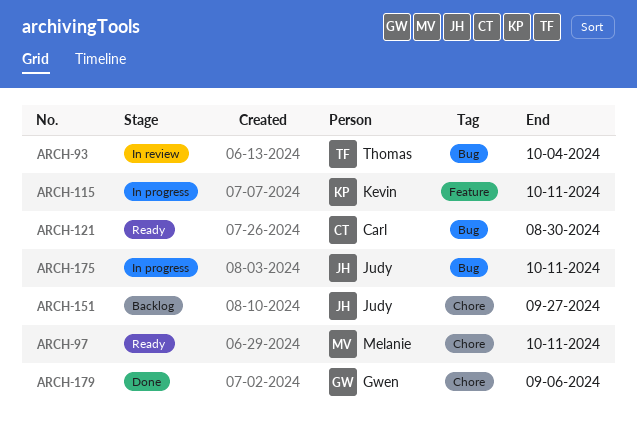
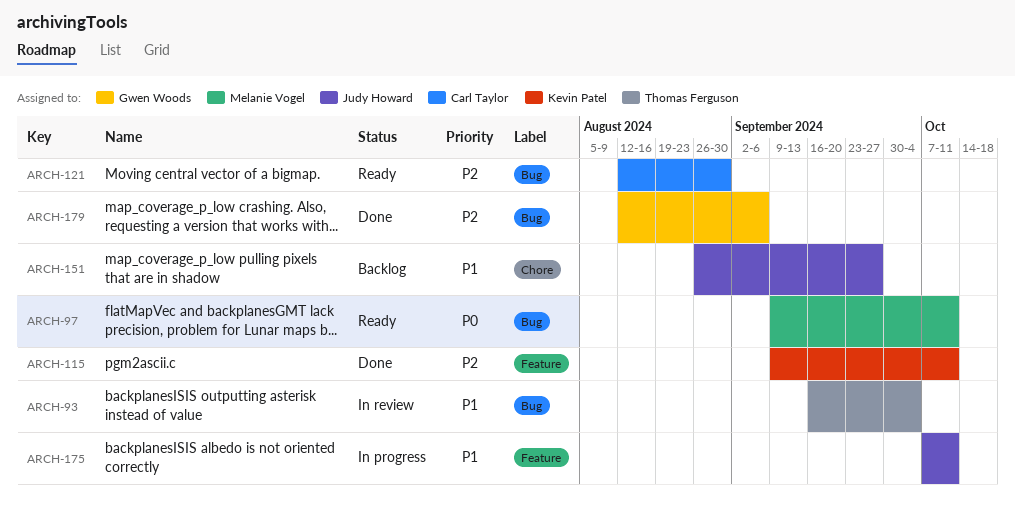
ARCH-97, label: Chore -> Bug
ARCH-115, status: In progress -> Done
ARCH-175, label: Bug -> Feature
ARCH-179, label: Chore -> Bug

